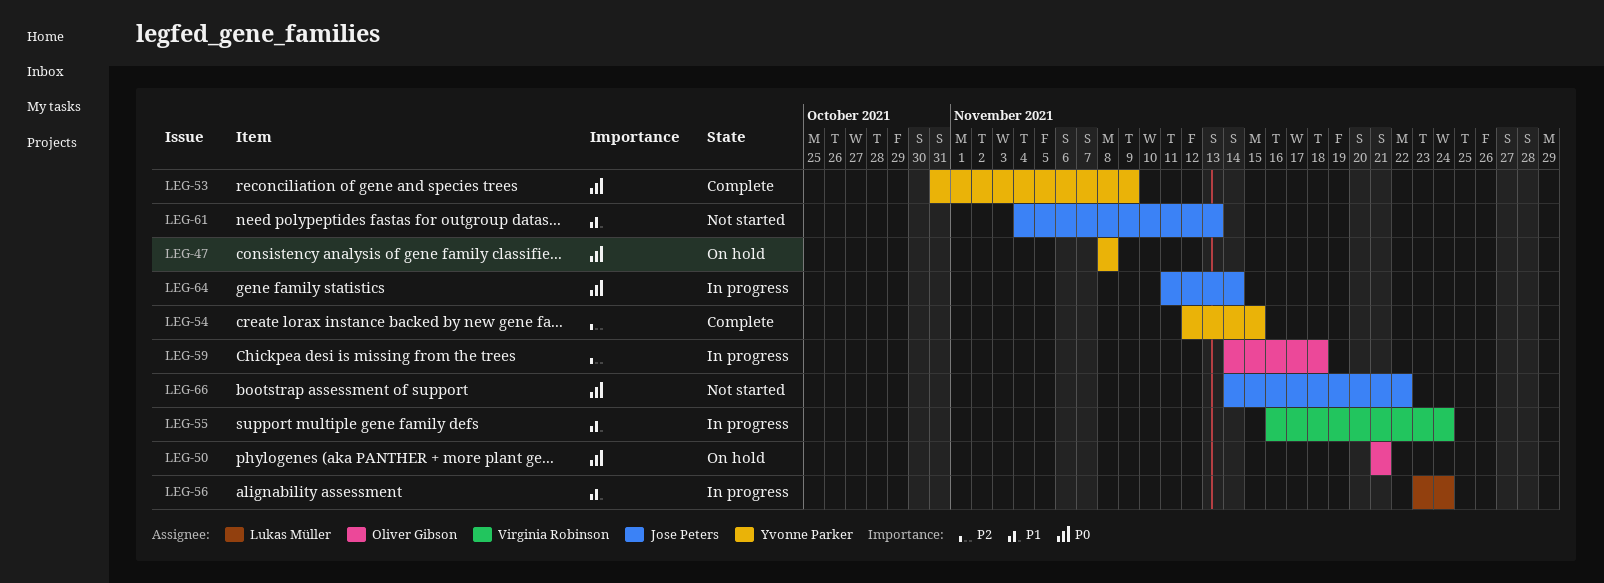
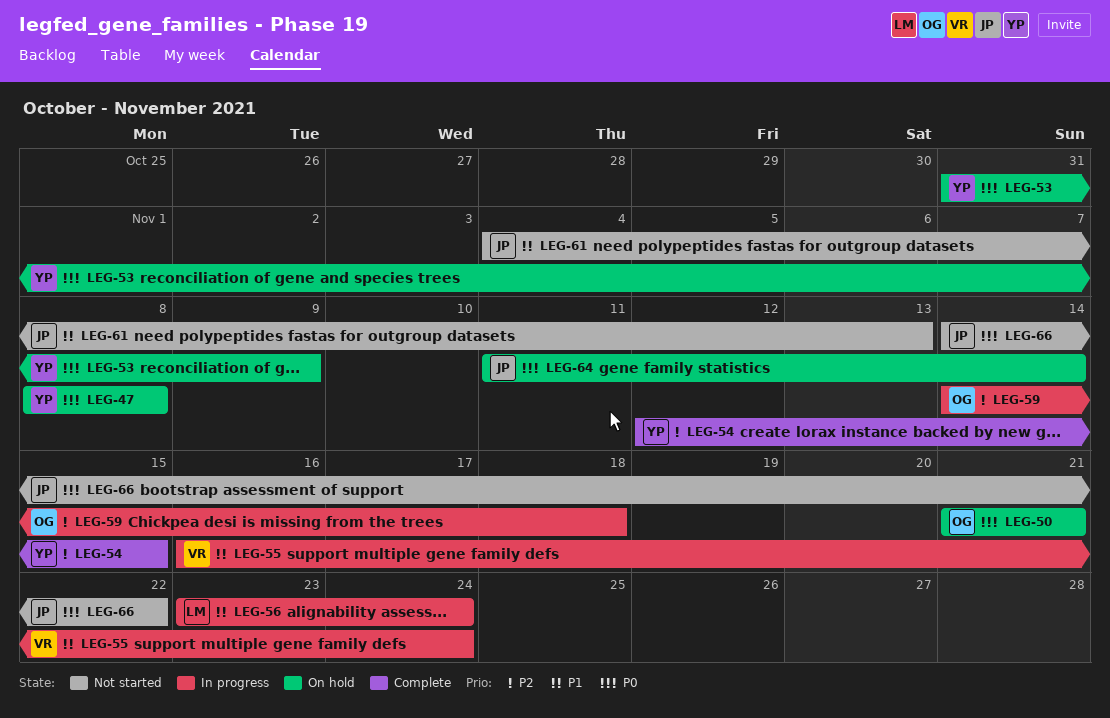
LEG-53, status: Complete -> On hold
LEG-64, status: In progress -> On hold

